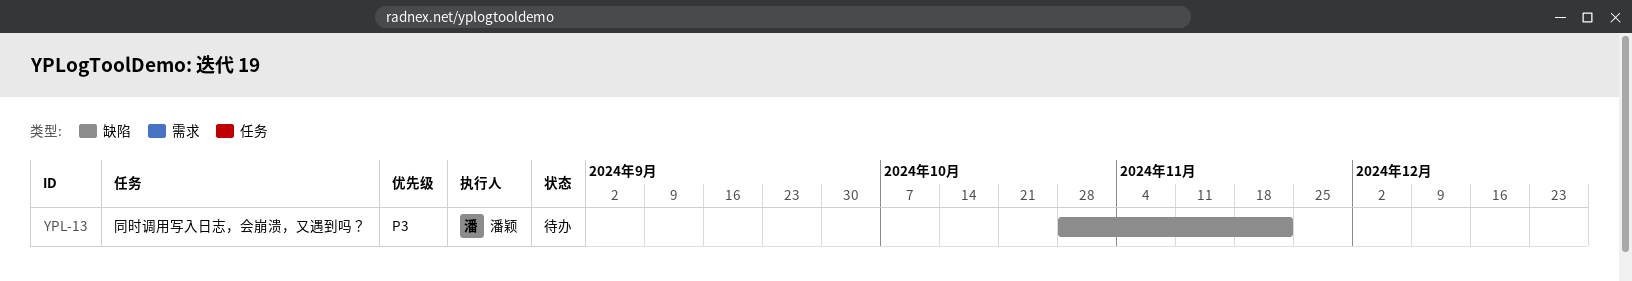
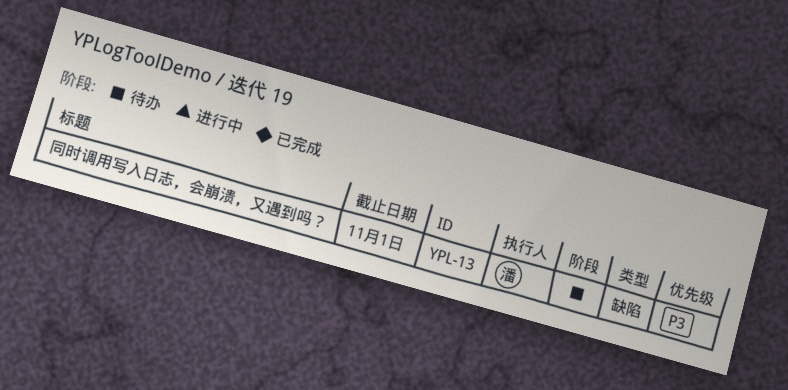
YPL-13, due: Nov 22 -> Nov 1

